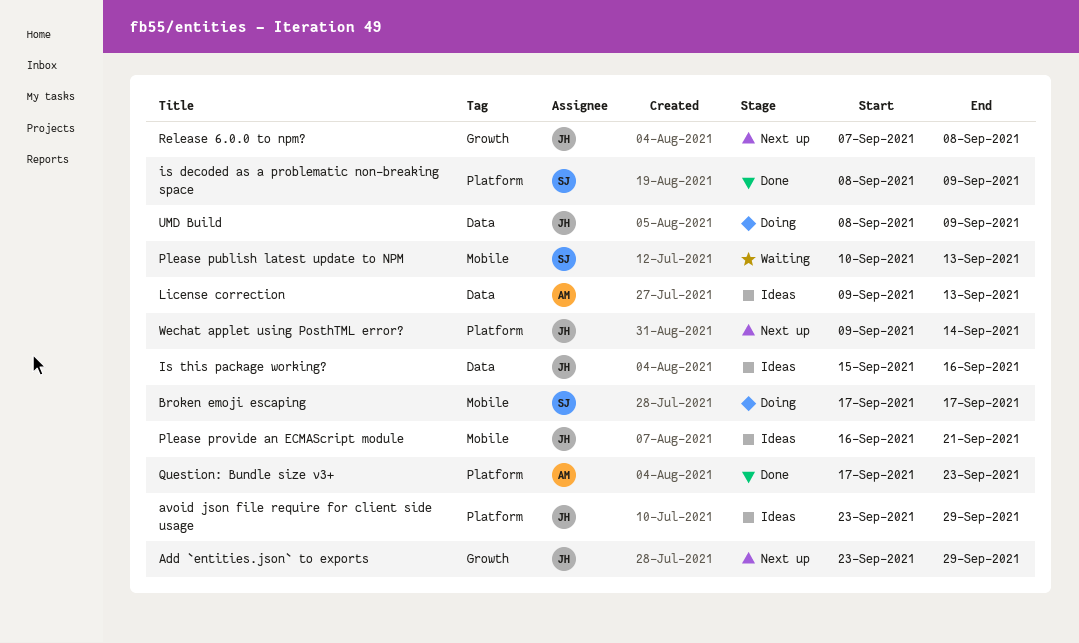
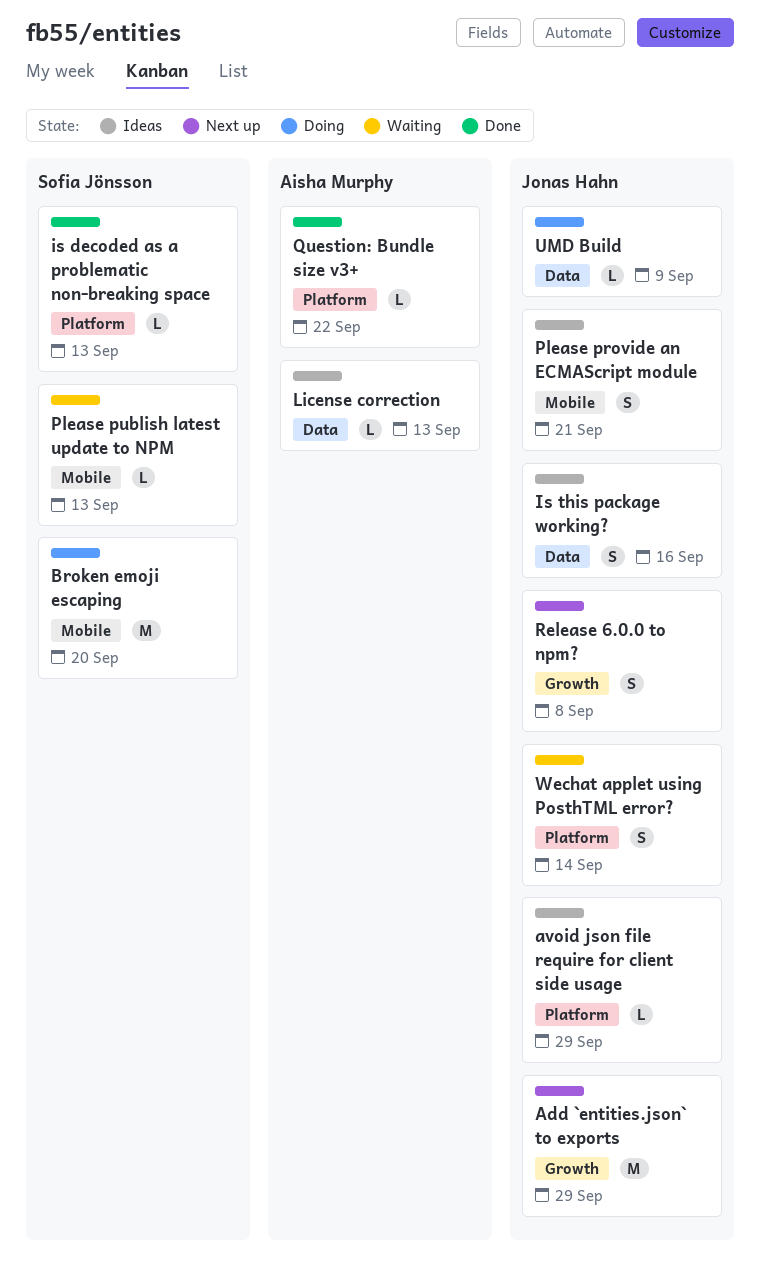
Broken emoji escaping, due: Sep 17 -> Sep 20
is decoded as a problematic non-breaking space, due: Sep 9 -> Sep 13
Question: Bundle size v3+, due: Sep 23 -> Sep 22
Wechat applet using PosthTML error?, status: Next up -> Waiting

